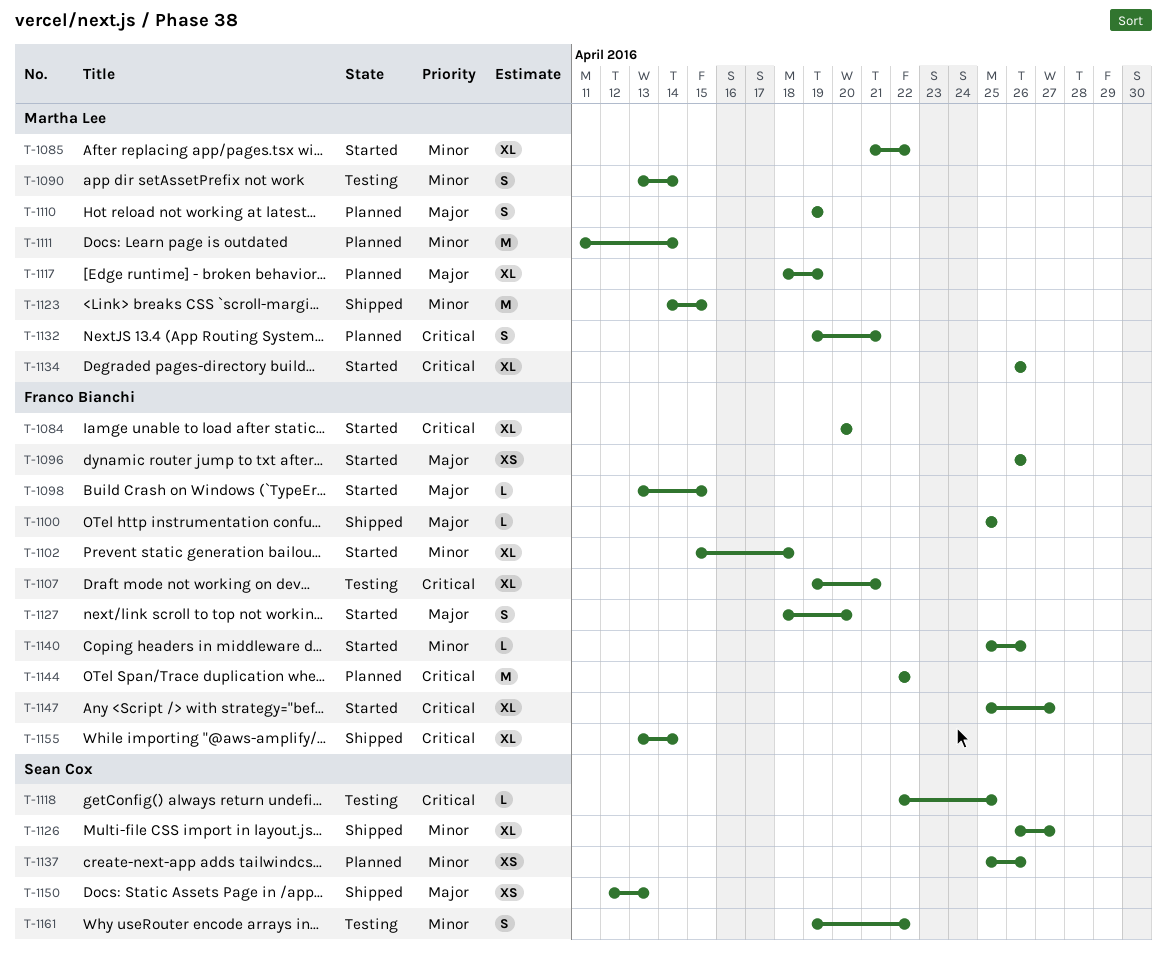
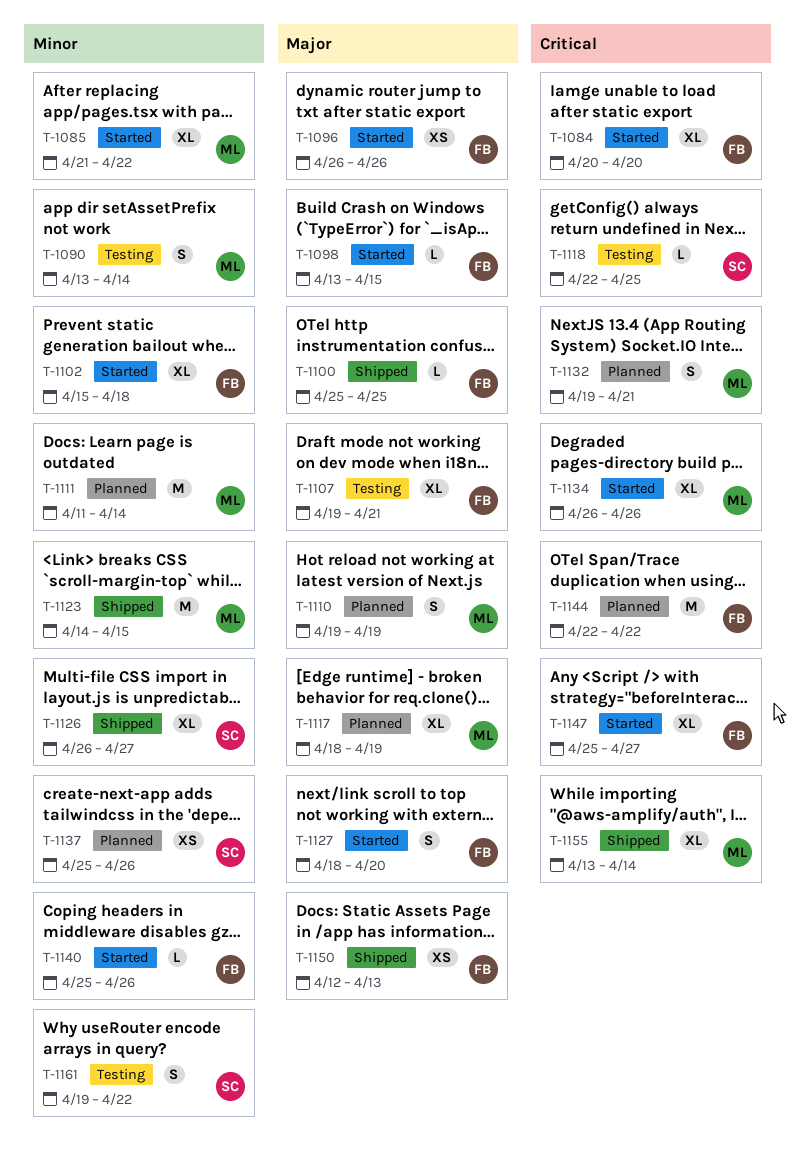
T-1107, priority: Critical -> Major
T-1150, owner: Sean Cox -> Franco Bianchi
T-1155, owner: Franco Bianchi -> Martha Lee

